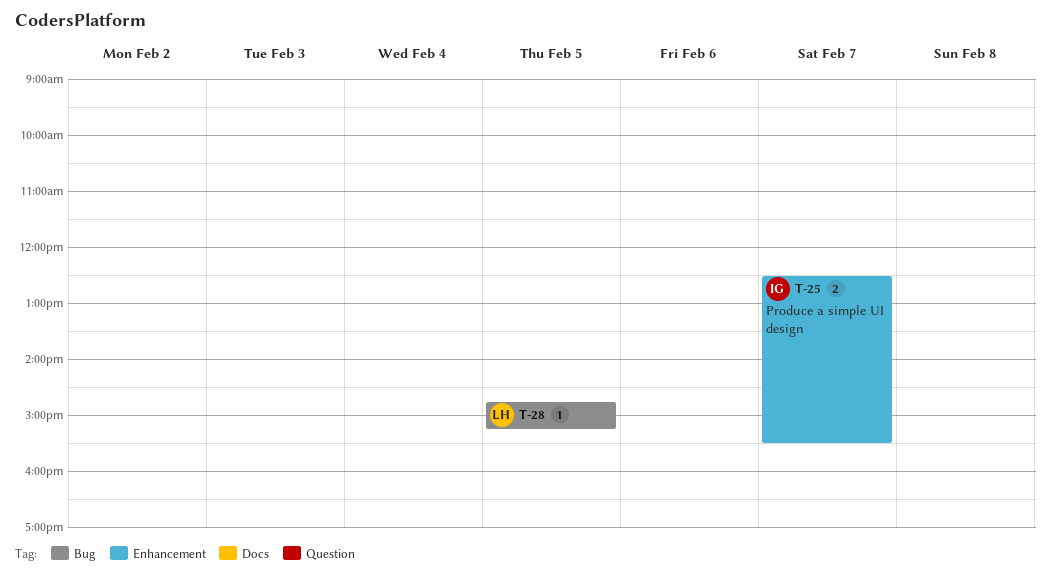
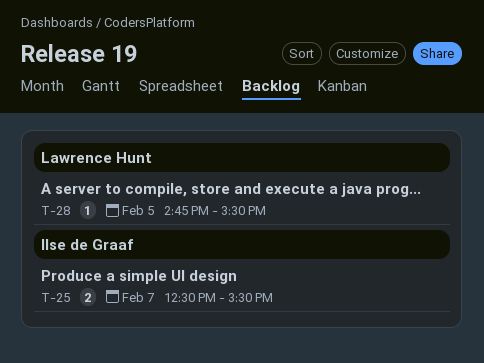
T-28, ends: 15:15 -> 15:30

